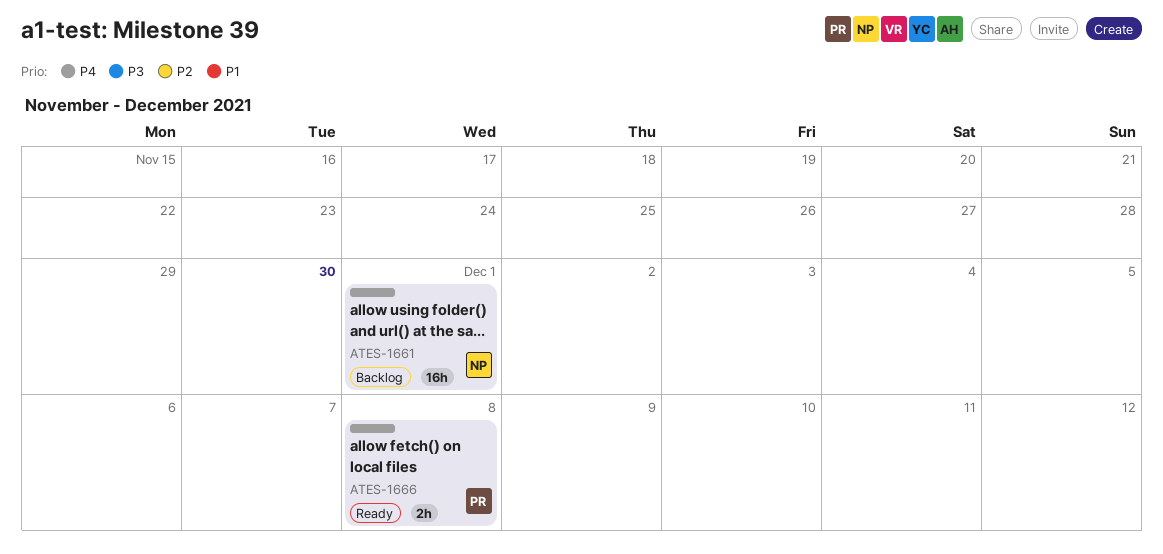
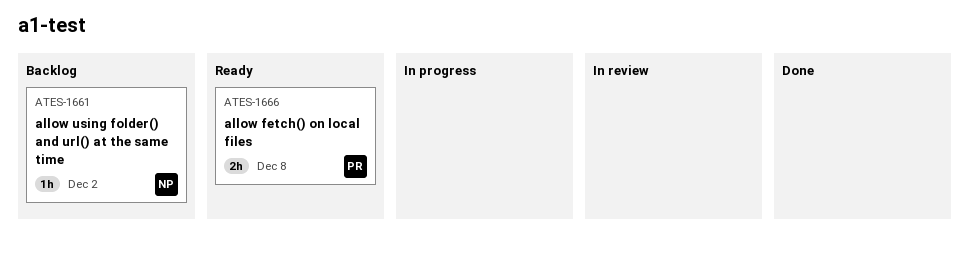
ATES-1661, estimate: 16h -> 1h
ATES-1661, due: Dec 1 -> Dec 2

